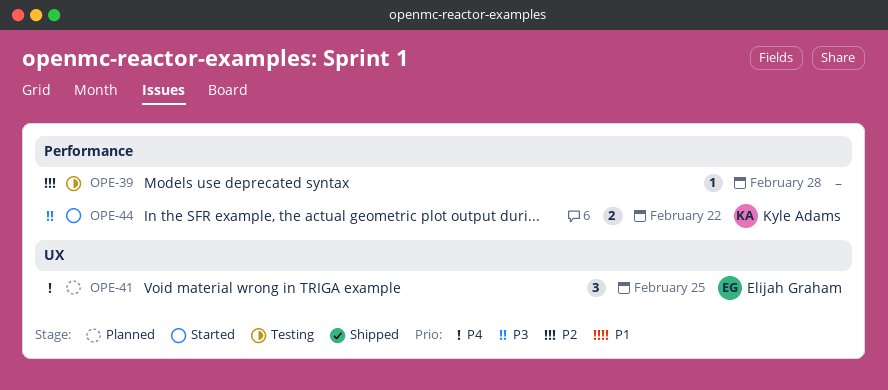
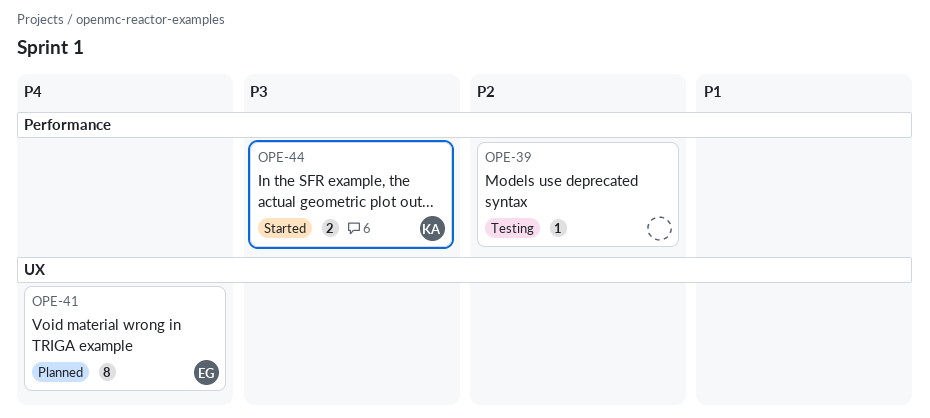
OPE-41, estimate: 3 -> 8

